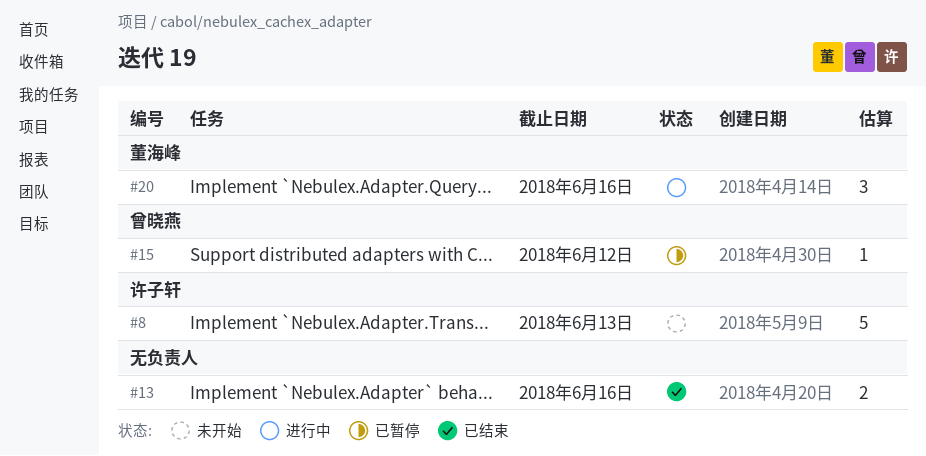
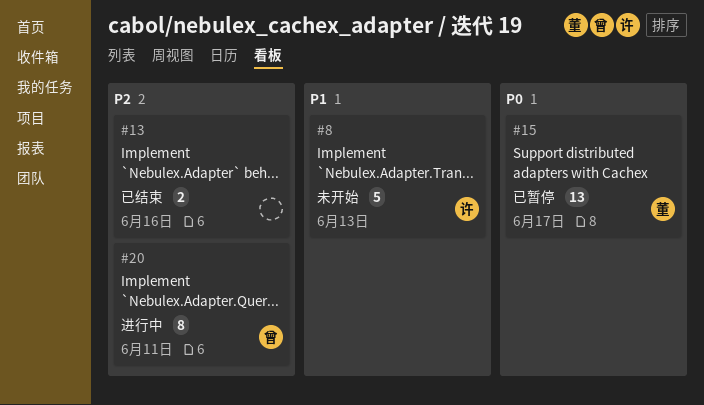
#15, owner: 曾晓燕 -> 董海峰
#15, estimate: 1 -> 13
#15, due: Jun 12 -> Jun 17
#20, owner: 董海峰 -> 曾晓燕
#20, estimate: 3 -> 8
#20, due: Jun 16 -> Jun 11

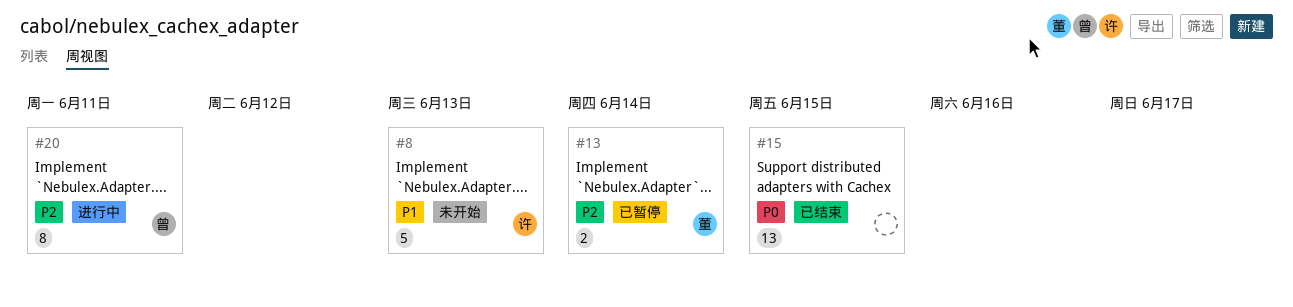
#13, status: 已结束 -> 已暂停
#13, owner: none -> 董
#13, due: Jun 16 -> Jun 14
#15, status: 已暂停 -> 已结束
#15, owner: 董 -> none
#15, due: Jun 17 -> Jun 15

